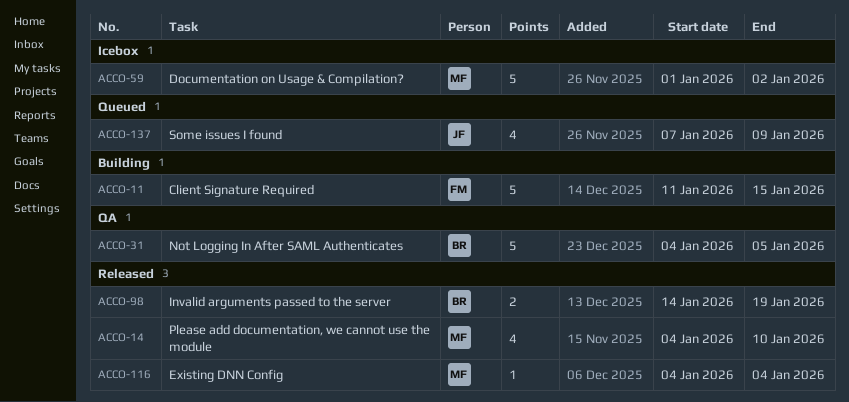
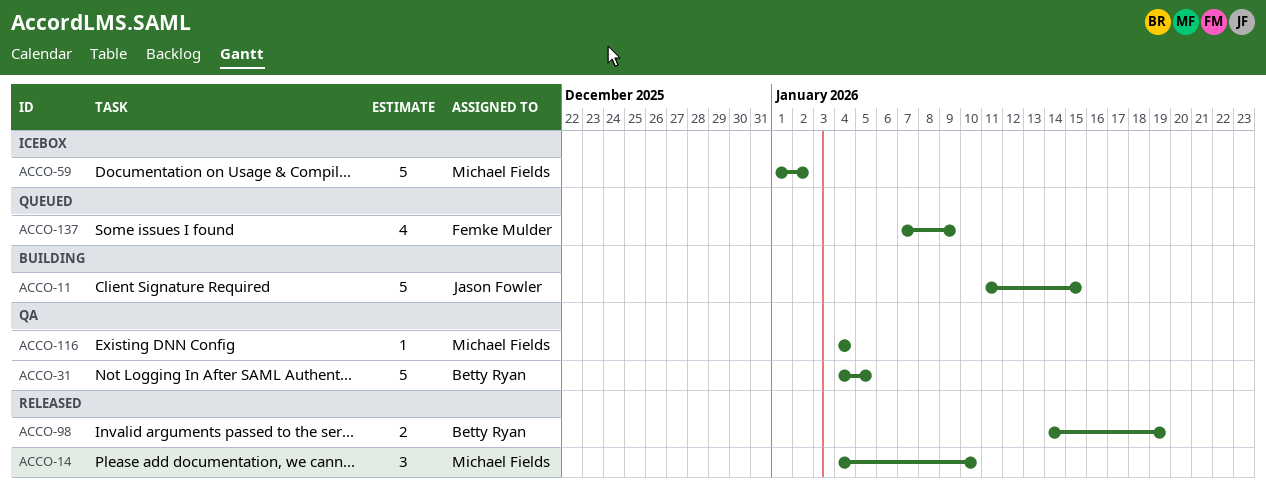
ACCO-11, owner: Femke Mulder -> Jason Fowler
ACCO-14, estimate: 4 -> 3
ACCO-116, status: Released -> QA
ACCO-137, owner: Jason Fowler -> Femke Mulder

